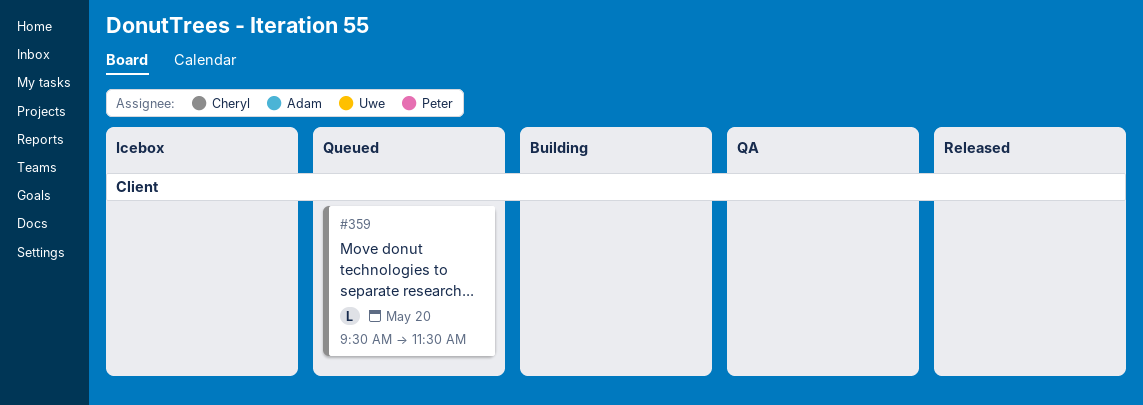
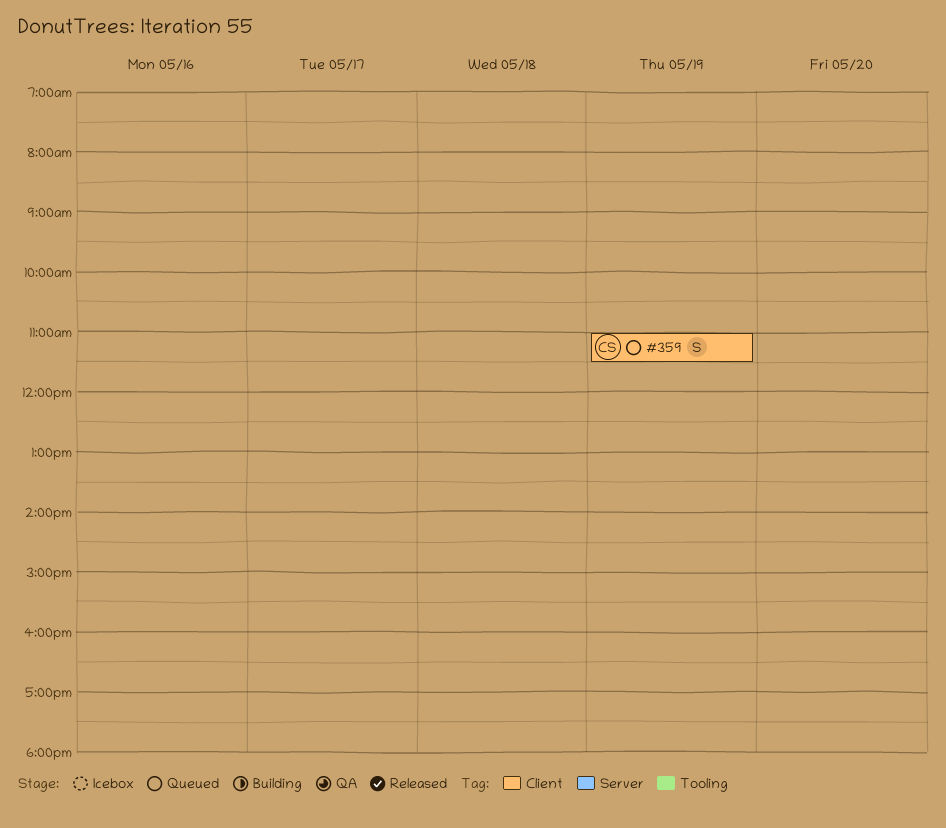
#359, estimate: L -> S
#359, day: May 20 -> May 19
#359, begins: 09:30 -> 11:00

